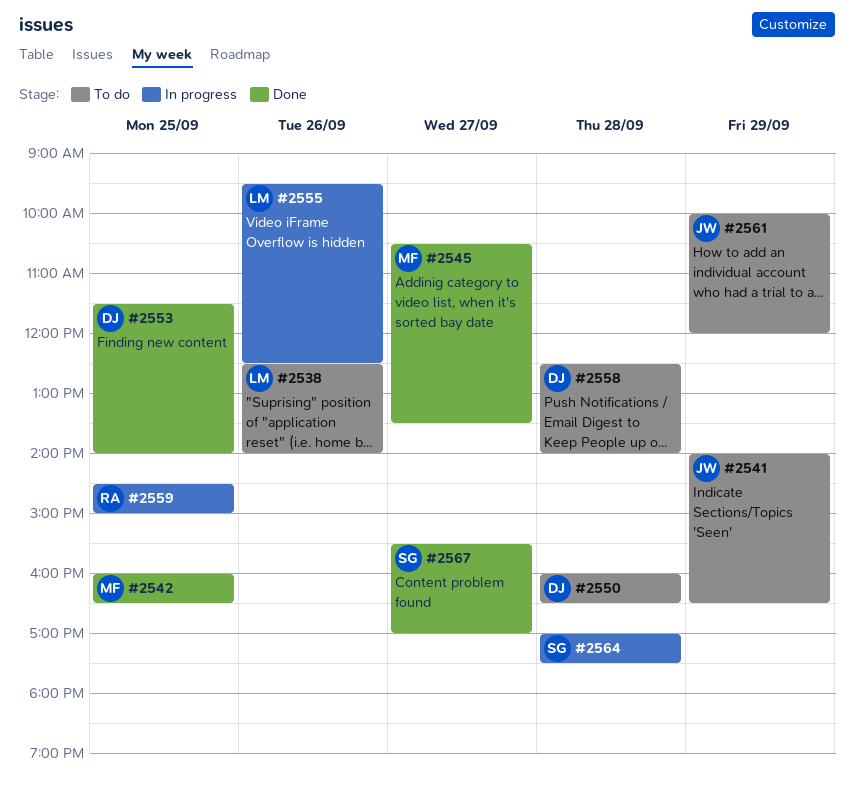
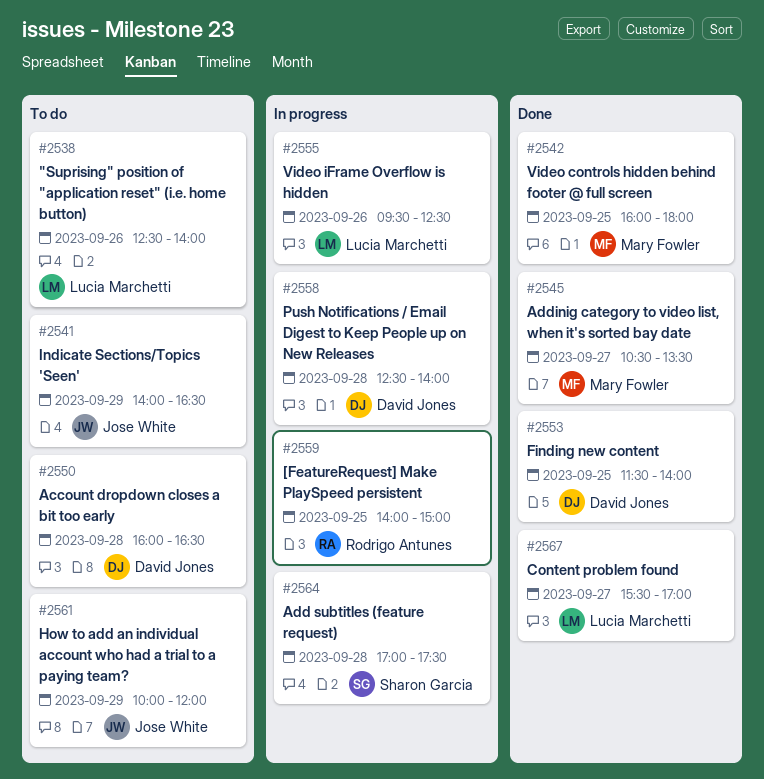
#2542, ends: 16:30 -> 18:00
#2558, status: To do -> In progress
#2559, begins: 14:30 -> 14:00
#2567, owner: Sharon Garcia -> Lucia Marchetti

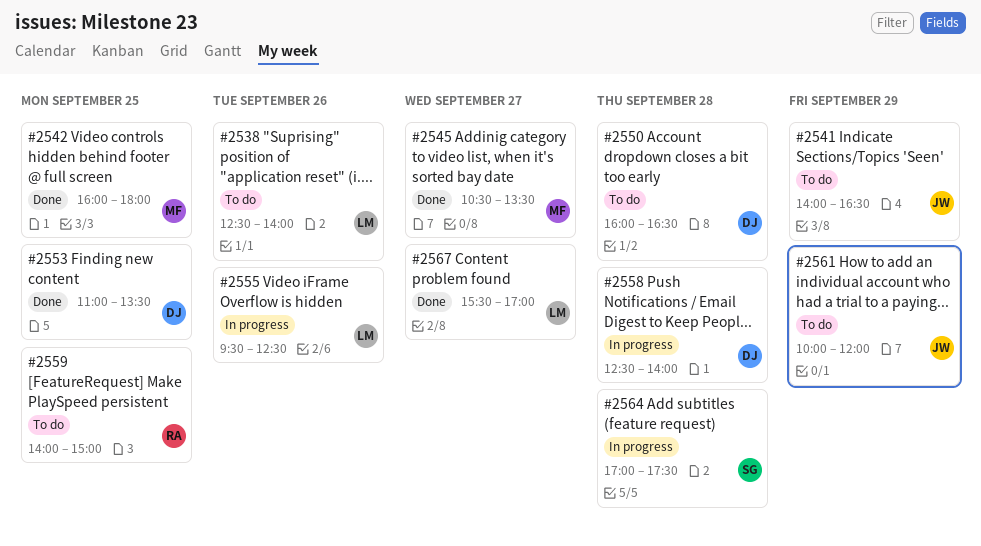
#2553, begins: 11:30 -> 11:00
#2553, ends: 14:00 -> 13:30
#2559, status: In progress -> To do

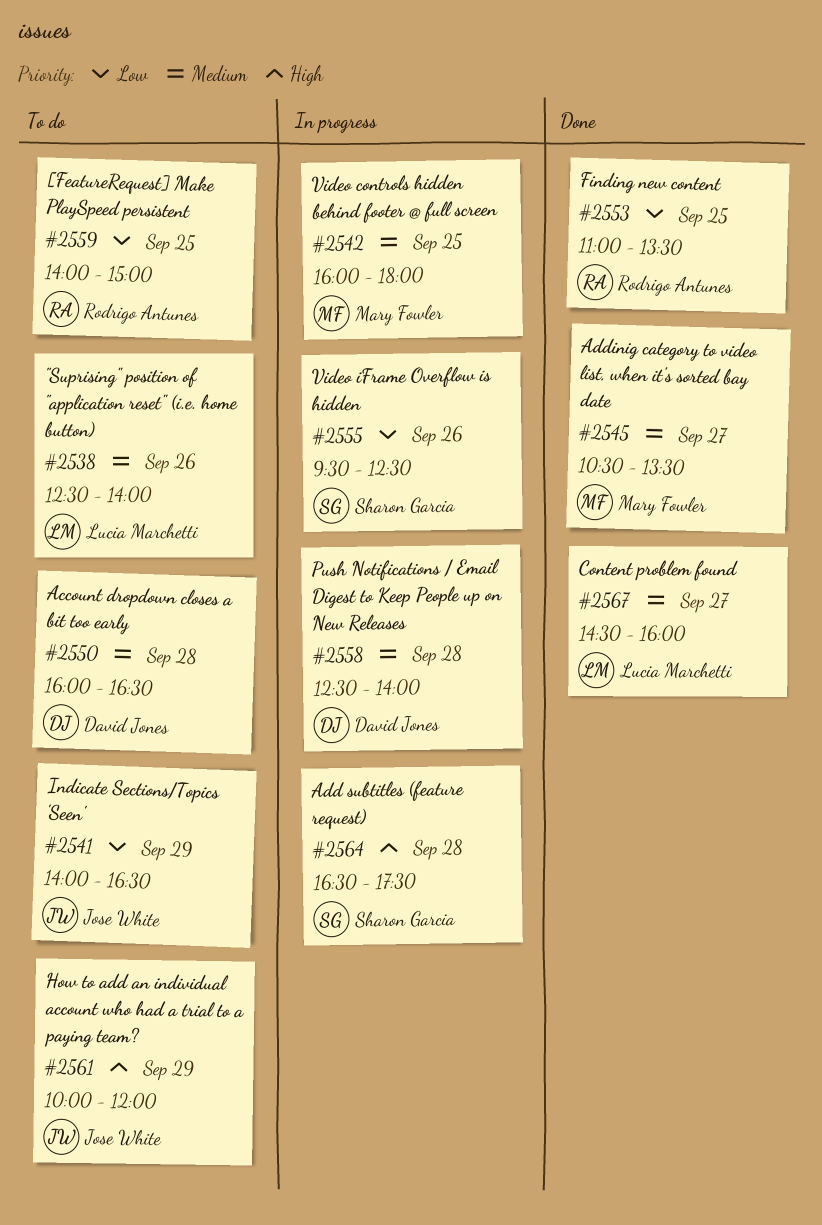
#2542, status: Done -> In progress
#2553, owner: David Jones -> Rodrigo Antunes
#2555, owner: Lucia Marchetti -> Sharon Garcia
#2564, begins: 17:00 -> 16:30
#2567, begins: 15:30 -> 14:30
#2567, ends: 17:00 -> 16:00

